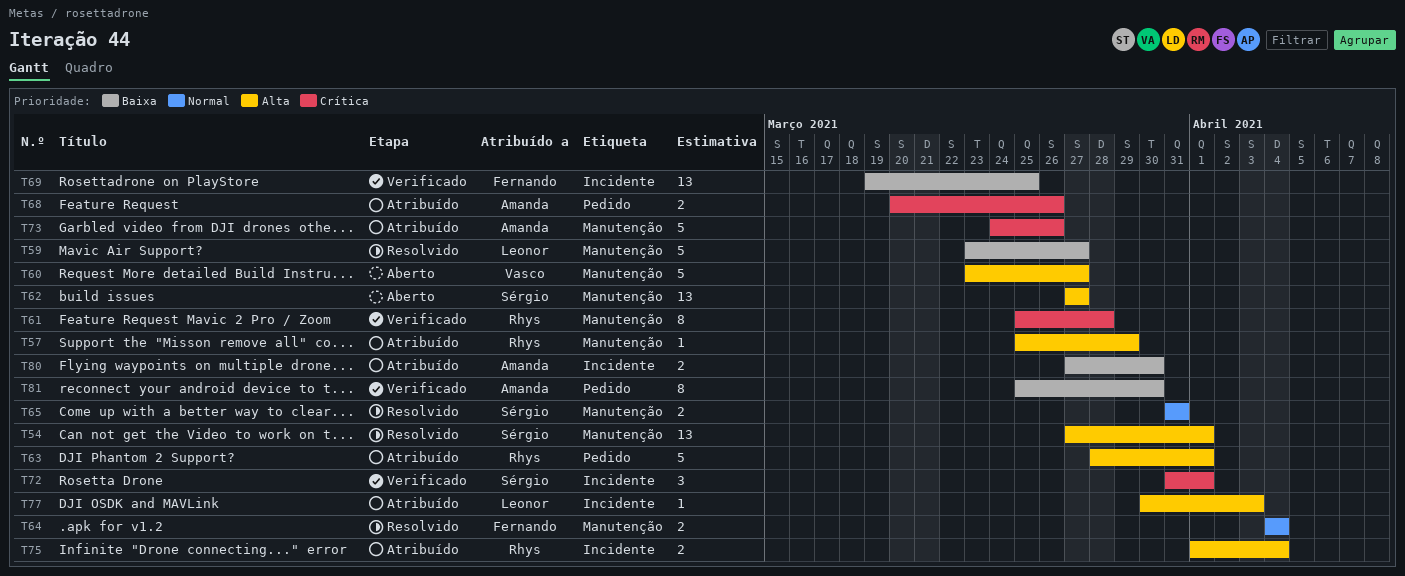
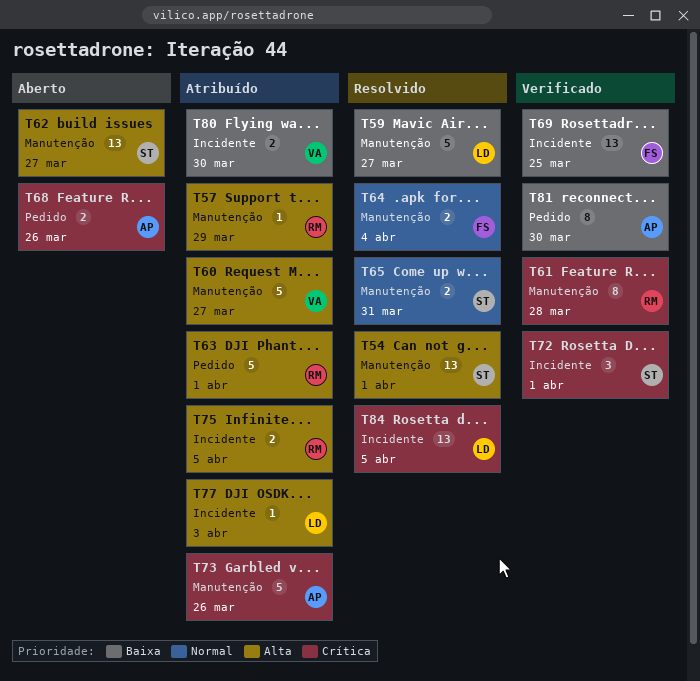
T60, status: Aberto -> Atribuído
T68, status: Atribuído -> Aberto
T75, due: Apr 4 -> Apr 5
T80, owner: Amanda -> Vasco
T84: none -> present

